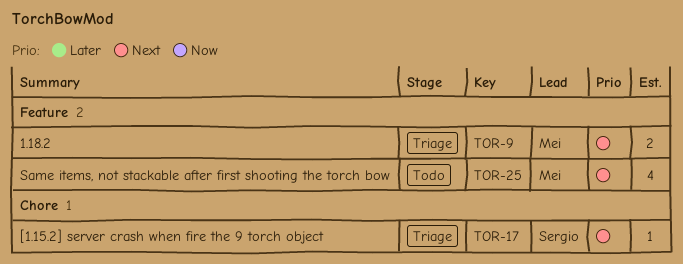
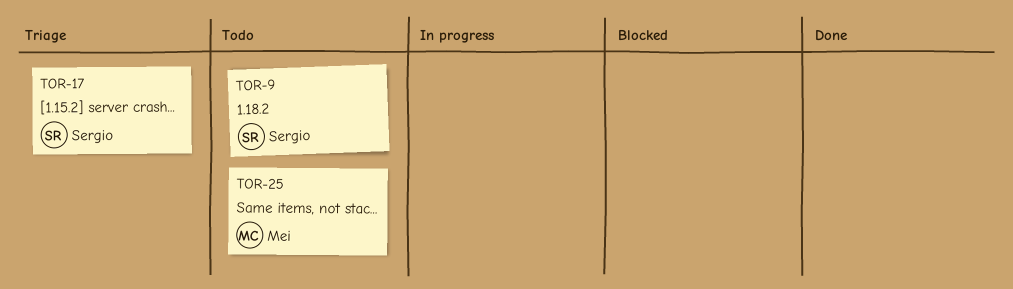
TOR-9, status: Triage -> Todo
TOR-9, owner: Mei -> Sergio

